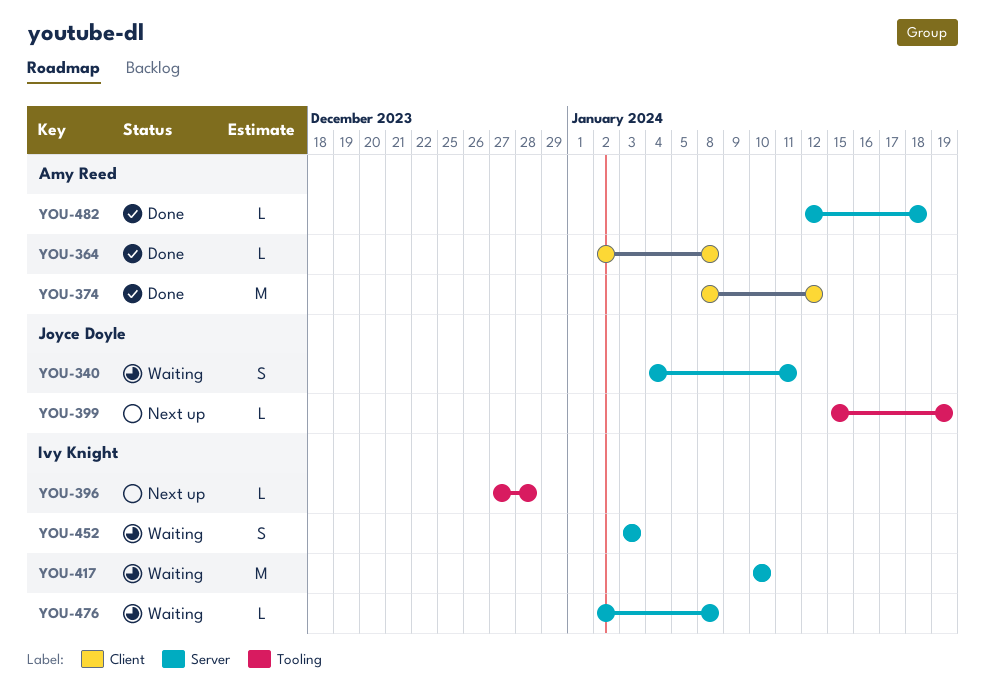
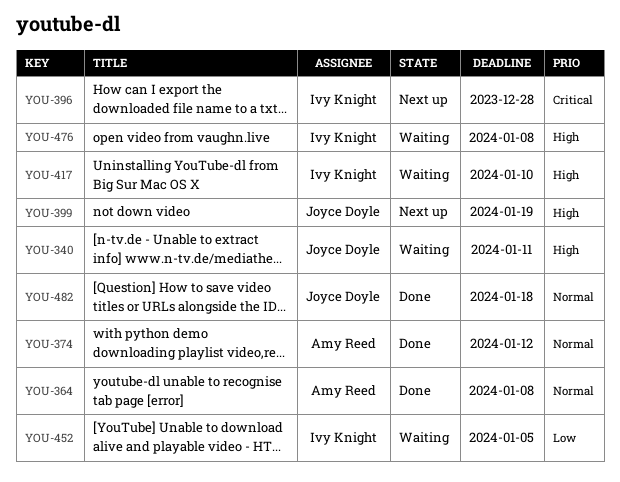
YOU-452, due: Jan 3 -> Jan 5
YOU-482, owner: Amy Reed -> Joyce Doyle

